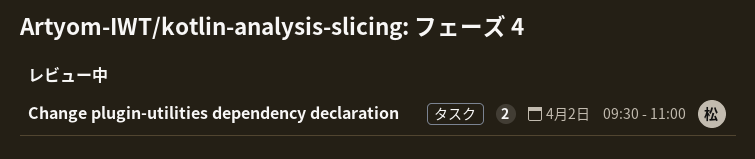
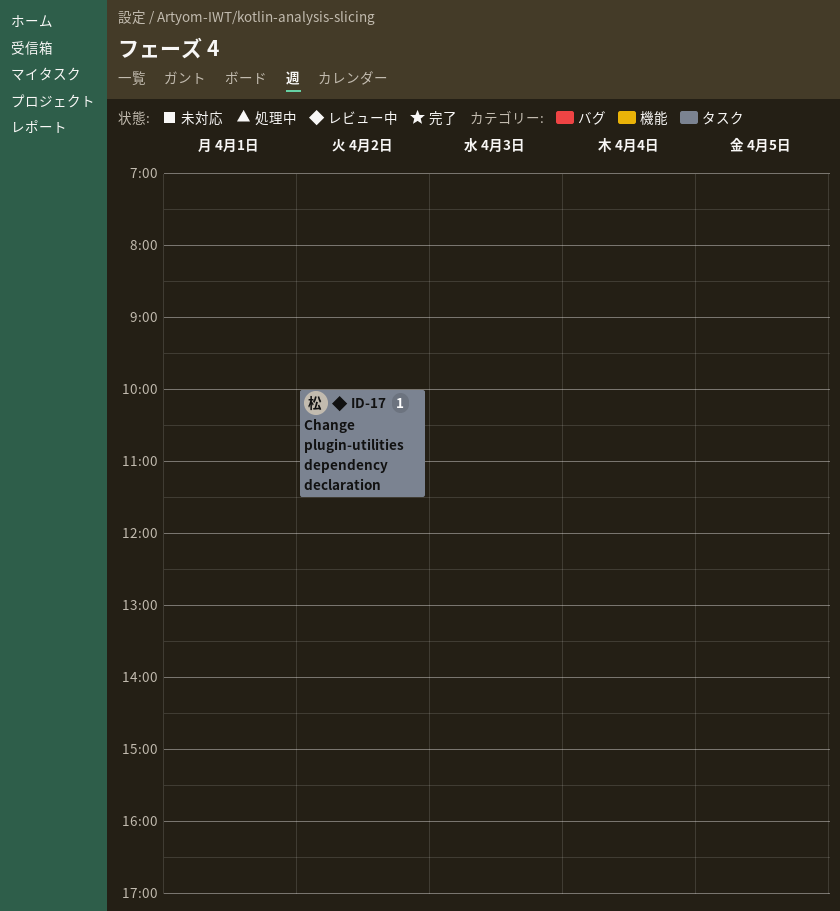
Change plugin-utilities dependency declaration, estimate: 2 -> 1
Change plugin-utilities dependency declaration, begins: 09:30 -> 10:00
Change plugin-utilities dependency declaration, ends: 11:00 -> 11:30

